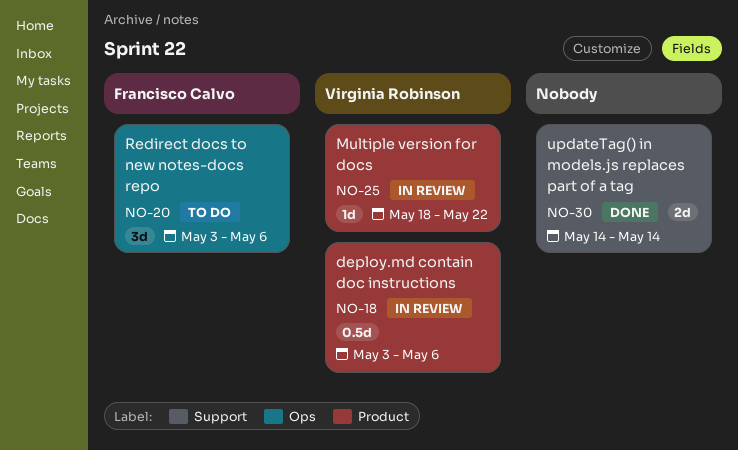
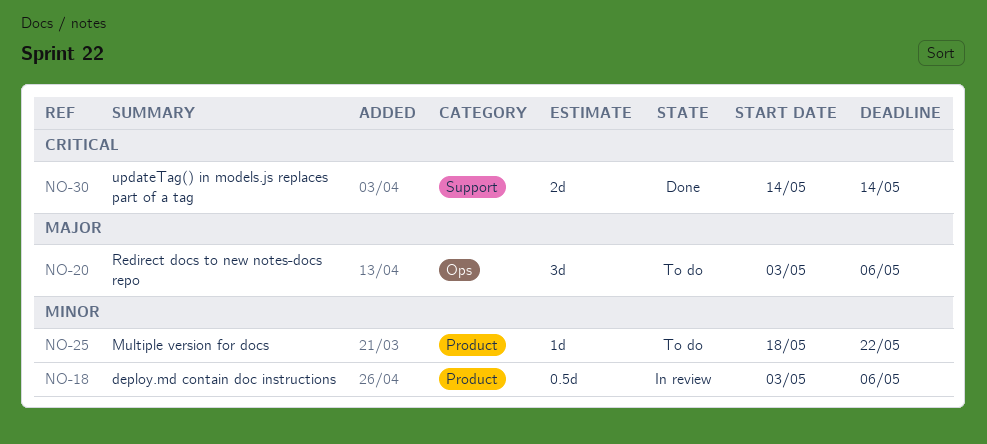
NO-25, status: In review -> To do

